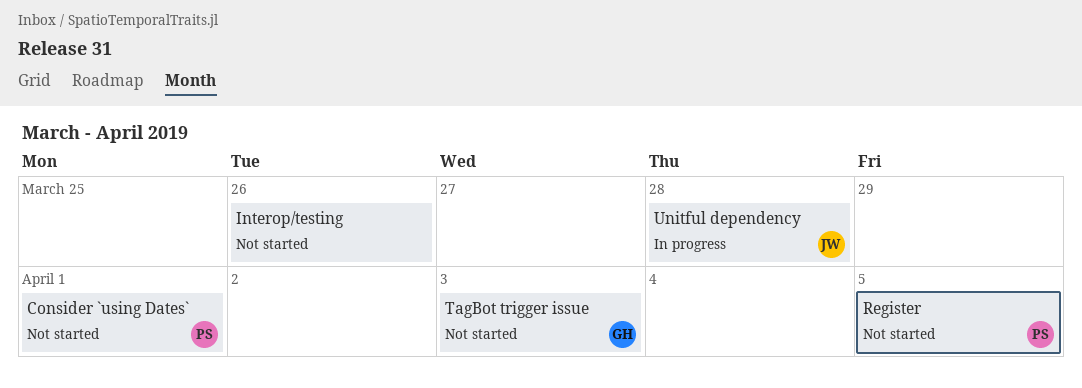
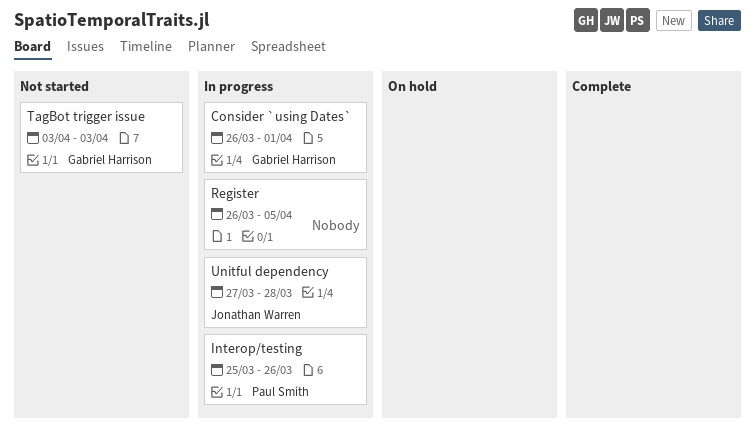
Consider `using Dates`, status: Not started -> In progress
Consider `using Dates`, owner: Paul Smith -> Gabriel Harrison
Interop/testing, status: Not started -> In progress
Interop/testing, owner: none -> Paul Smith
Register, status: Not started -> In progress
Register, owner: Paul Smith -> none

